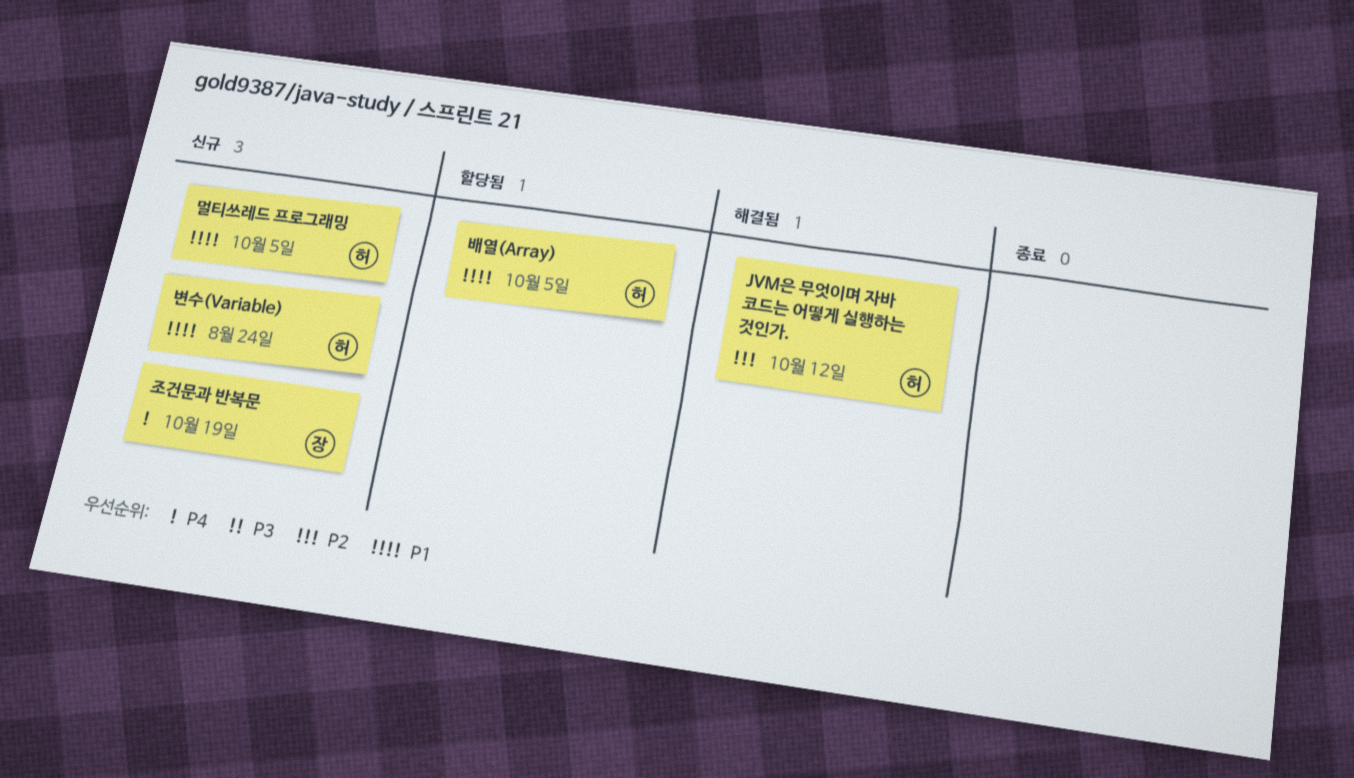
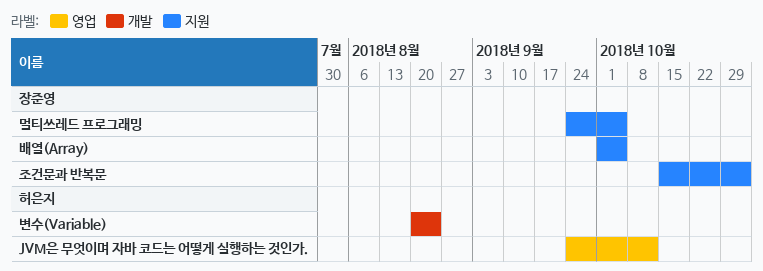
멀티쓰레드 프로그래밍, owner: 허은지 -> 장준영
배열(Array), owner: 허은지 -> 장준영
조건문과 반복문, due: Oct 19 -> Nov 2

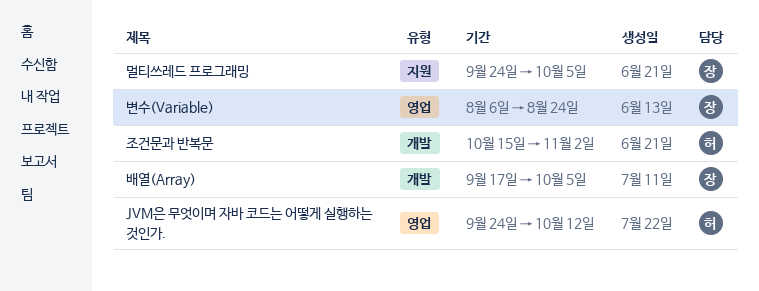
배열(Array), label: 지원 -> 개발
배열(Array), start: Oct 1 -> Sep 17
변수(Variable), owner: 허은지 -> 장준영
변수(Variable), label: 개발 -> 영업
변수(Variable), start: Aug 20 -> Aug 6
조건문과 반복문, owner: 장준영 -> 허은지
조건문과 반복문, label: 지원 -> 개발

